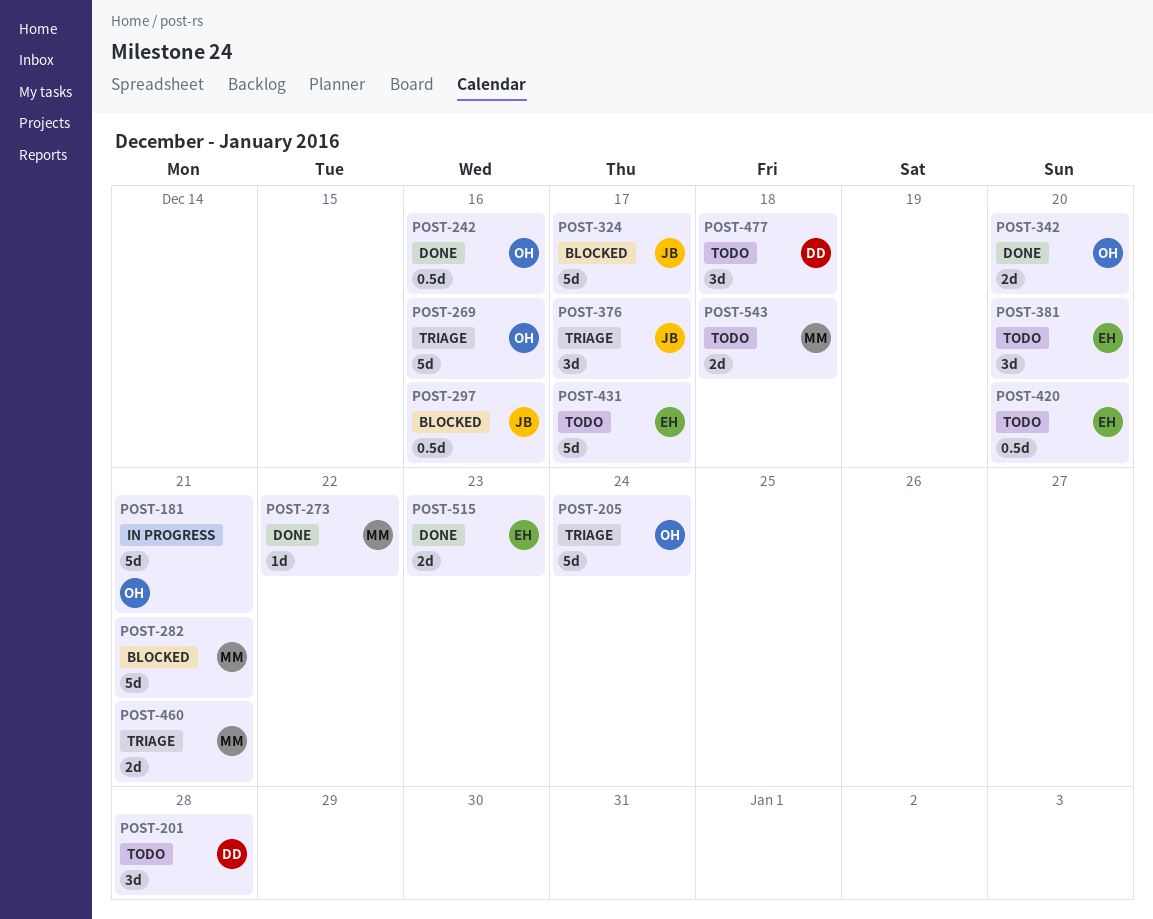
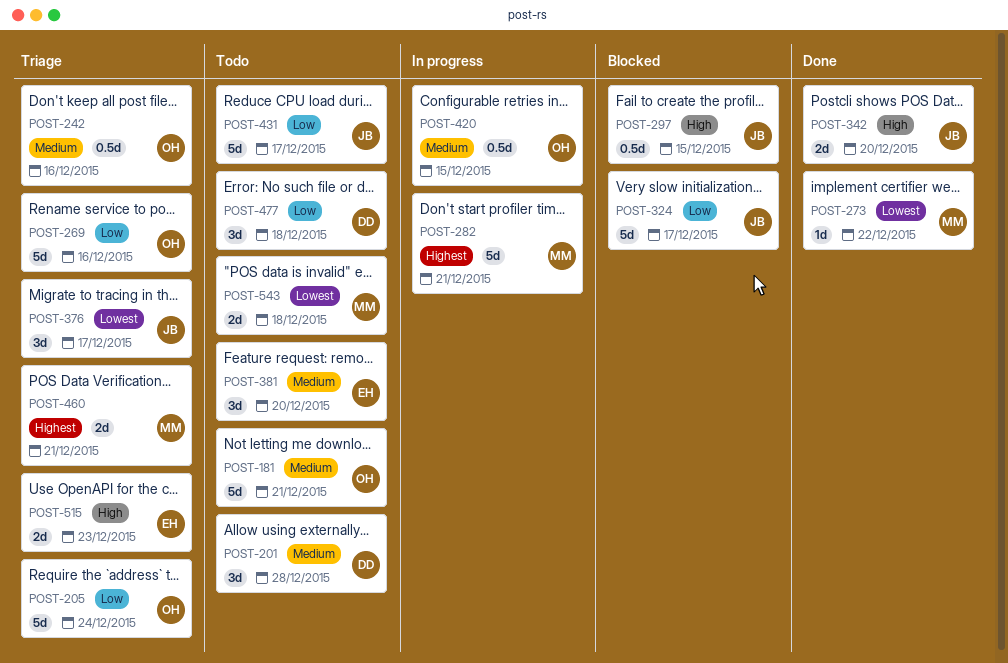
POST-181, status: In progress -> Todo
POST-242, status: Done -> Triage
POST-282, status: Blocked -> In progress
POST-297, due: Dec 16 -> Dec 15
POST-342, owner: OH -> JB
POST-420, status: Todo -> In progress
POST-420, owner: EH -> OH
POST-420, due: Dec 20 -> Dec 15
POST-431, owner: EH -> JB
POST-515, status: Done -> Triage

